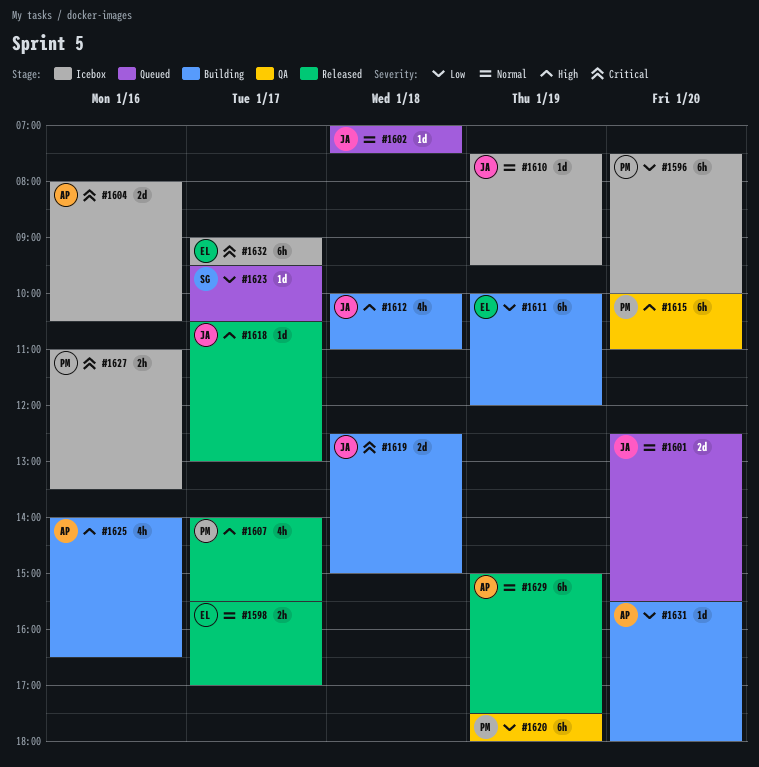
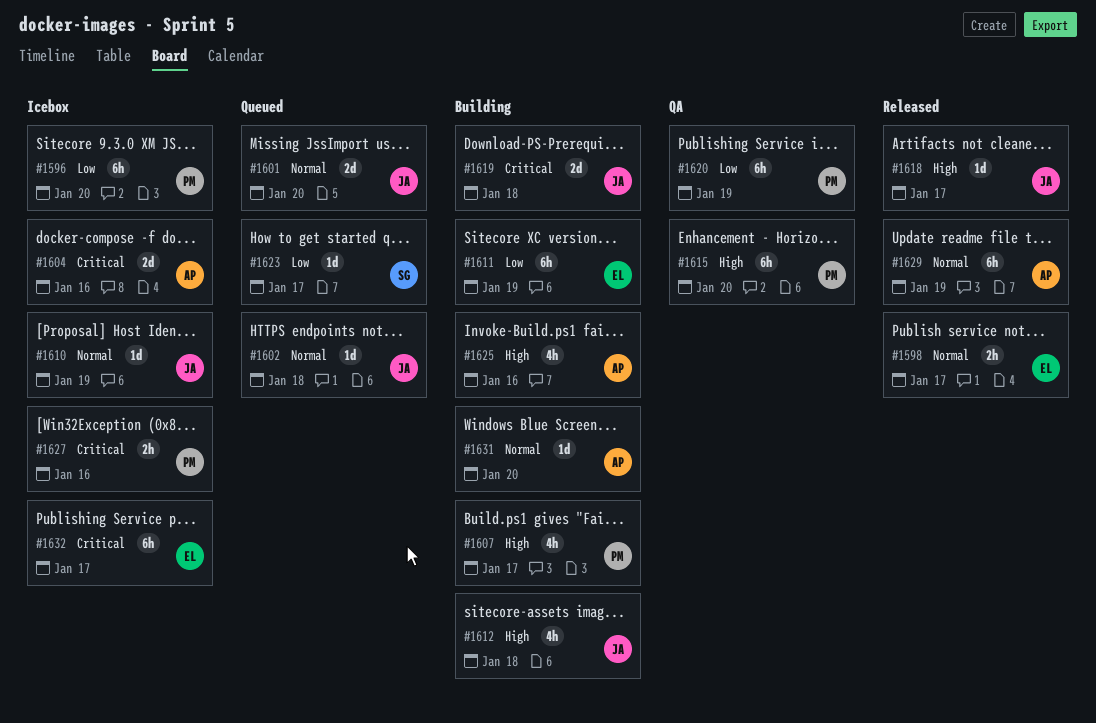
#1607, status: Released -> Building
#1631, priority: Low -> Normal

